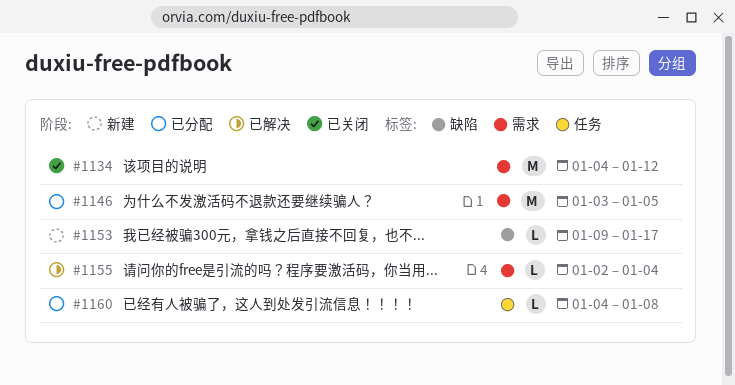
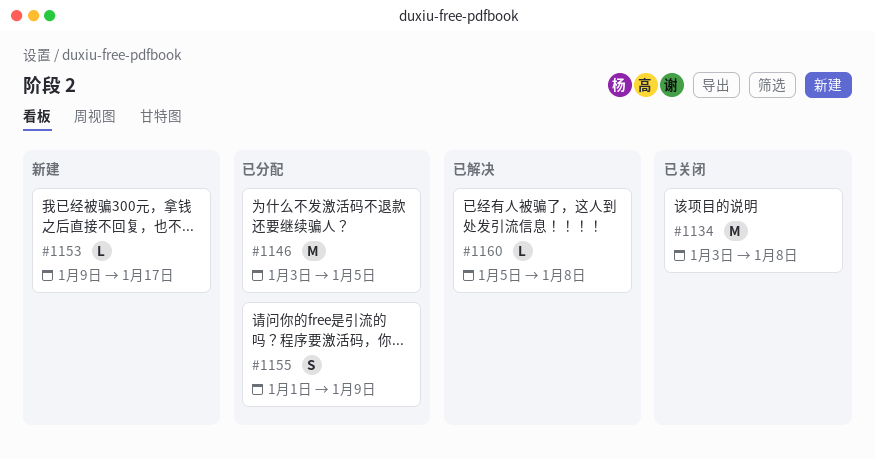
#1134, start: Jan 4 -> Jan 3
#1134, due: Jan 12 -> Jan 8
#1155, status: 已解决 -> 已分配
#1155, estimate: L -> S
#1155, start: Jan 2 -> Jan 1
#1155, due: Jan 4 -> Jan 9
#1160, status: 已分配 -> 已解决
#1160, start: Jan 4 -> Jan 5

